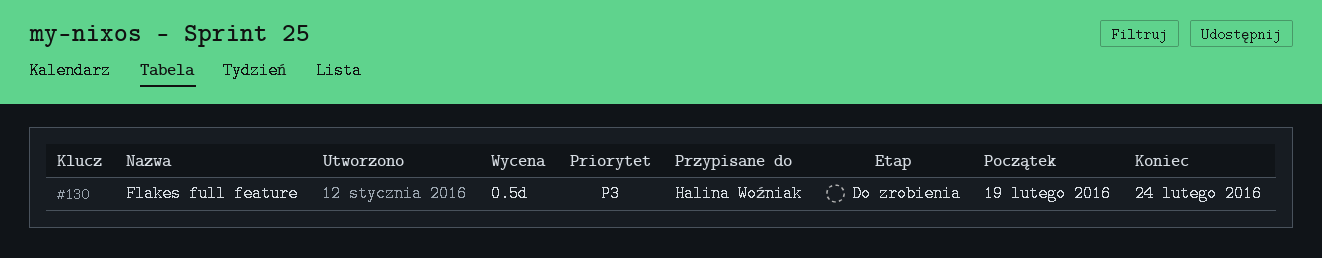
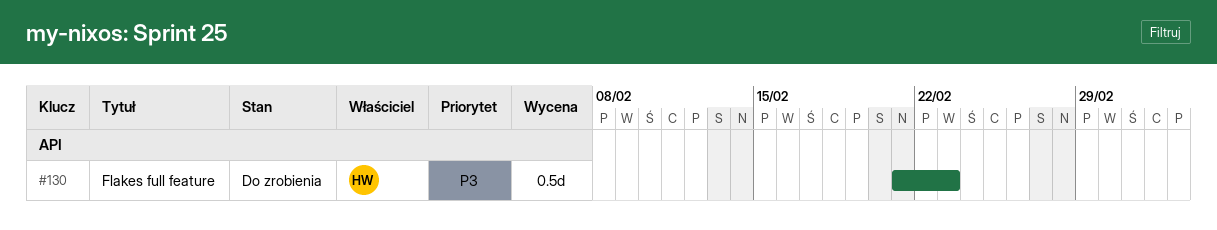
#130, start: Feb 19 -> Feb 21
#130, due: Feb 24 -> Feb 23

